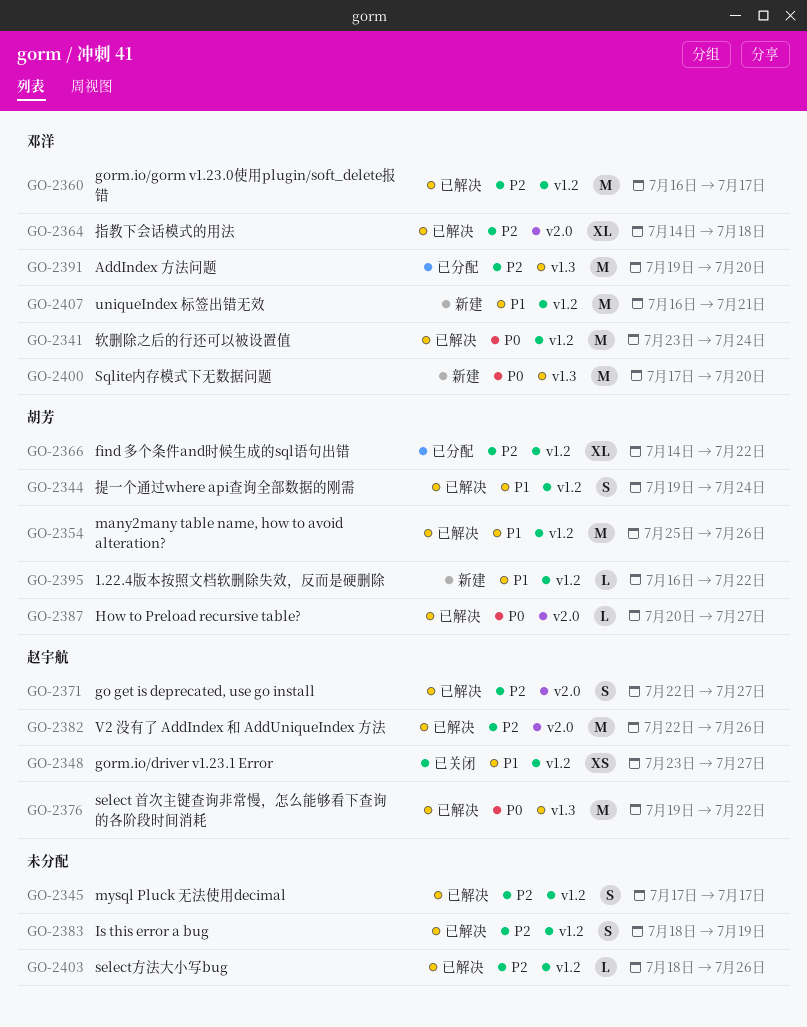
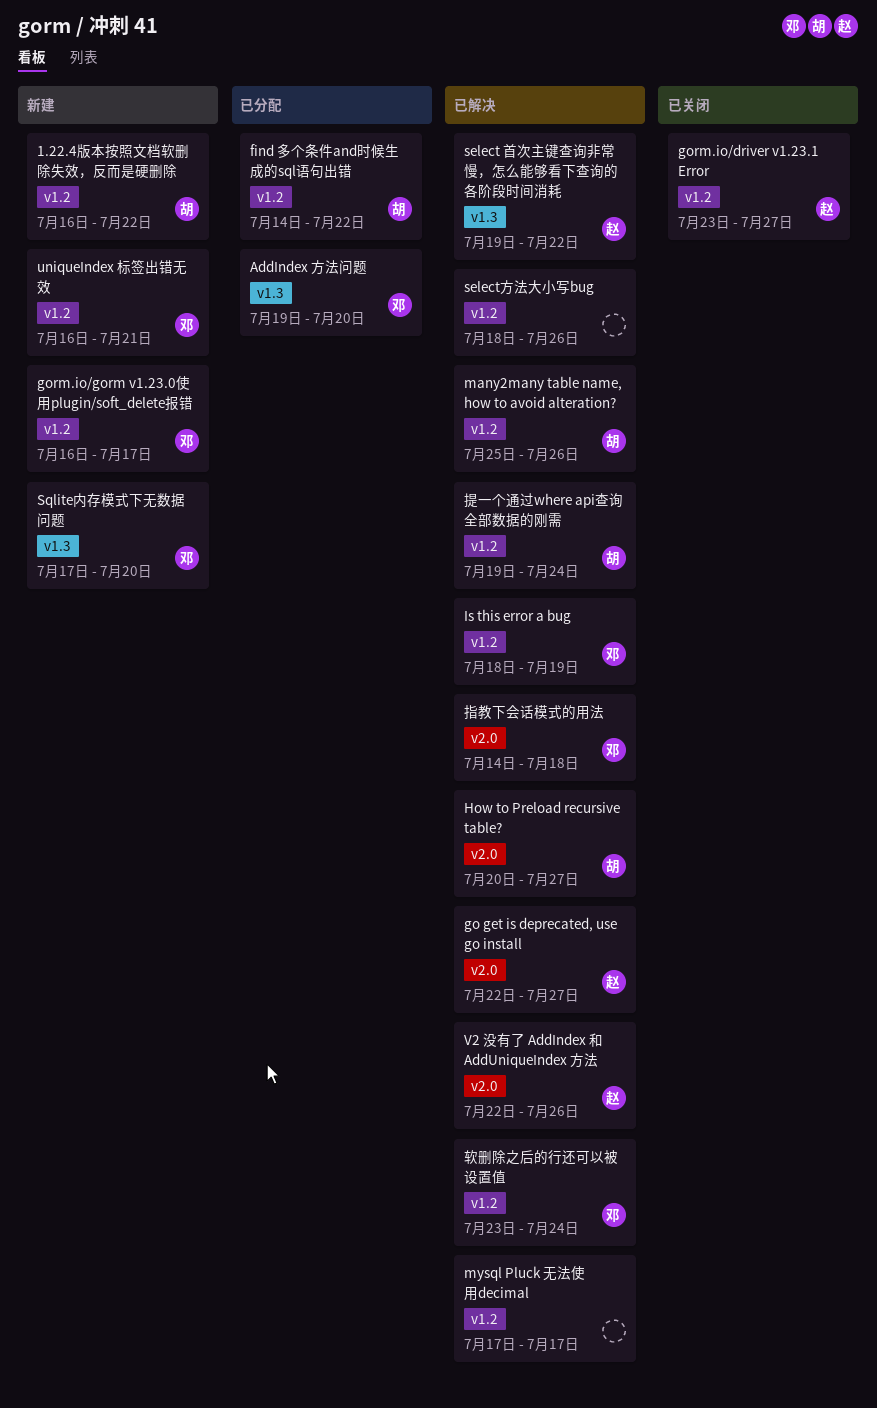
gorm.io/gorm v1.23.0使用plugin/soft_delete报错, status: 已解决 -> 新建
Is this error a bug, owner: none -> 邓洋

